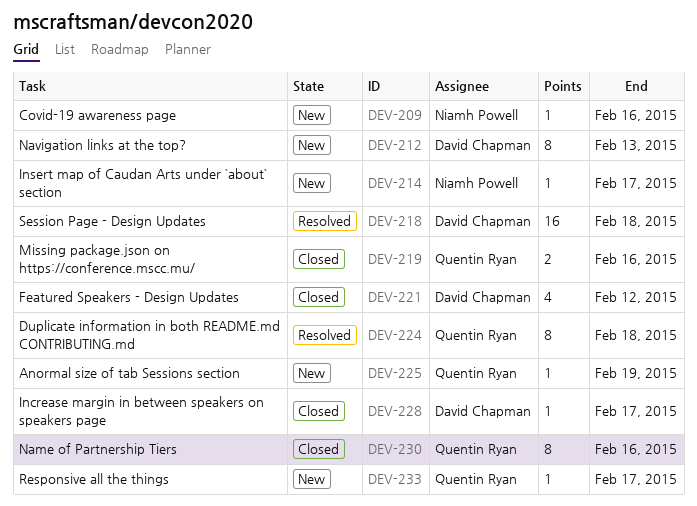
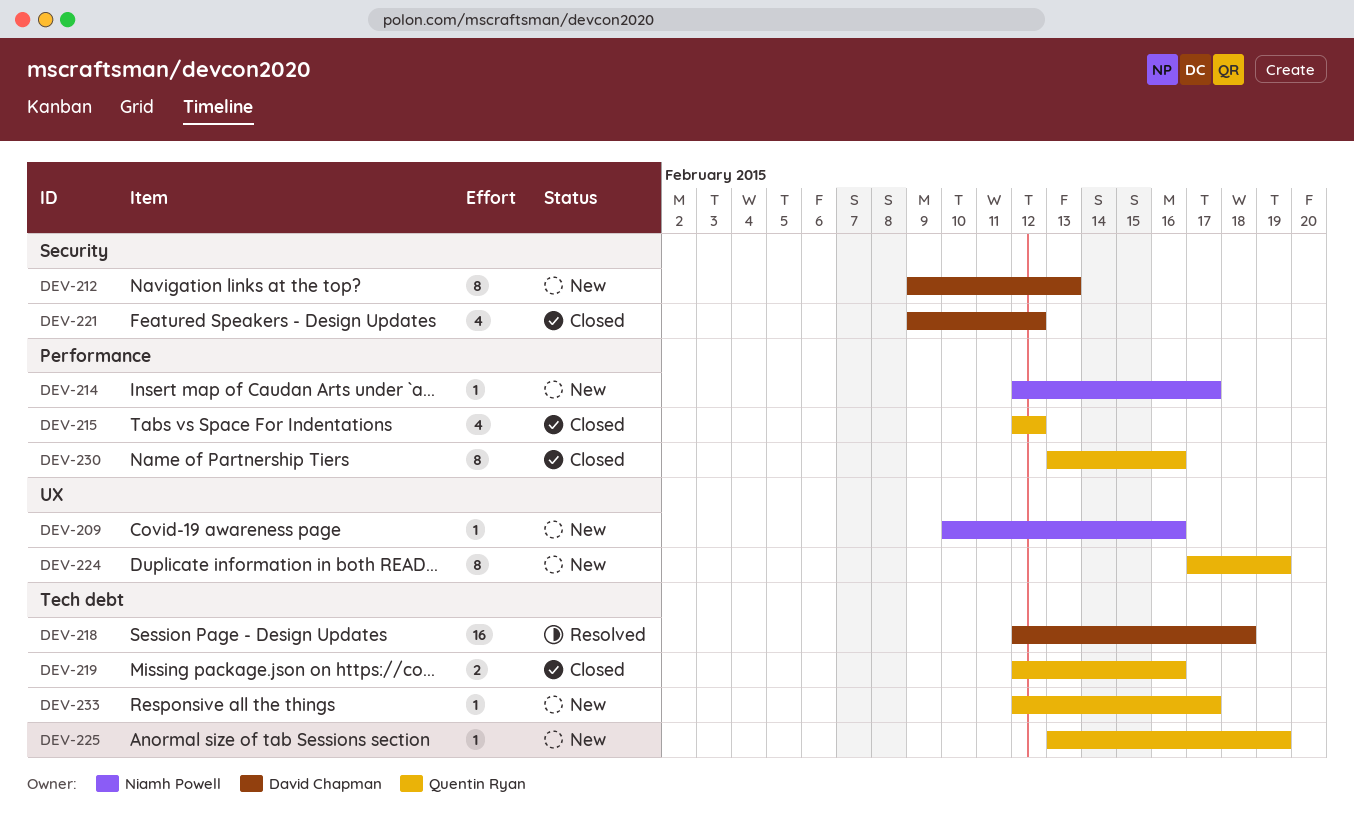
DEV-215: none -> present
DEV-224, status: Resolved -> New
DEV-224, due: Feb 18 -> Feb 19
DEV-228: present -> none

